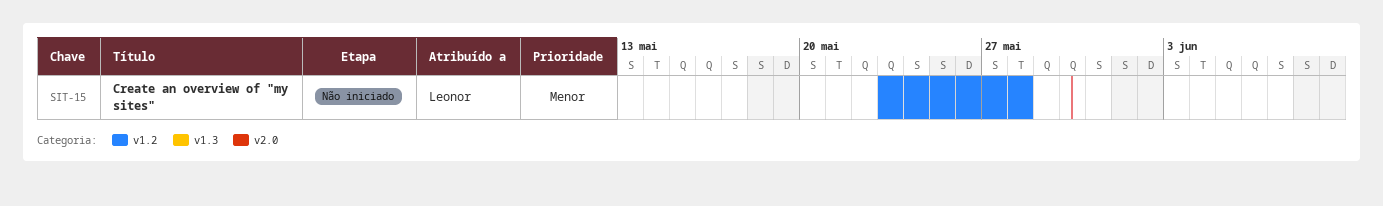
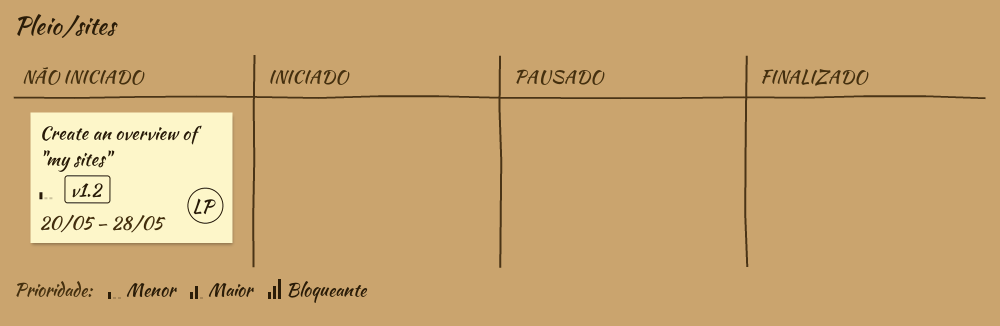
Create an overview of "my sites", start: May 23 -> May 20

